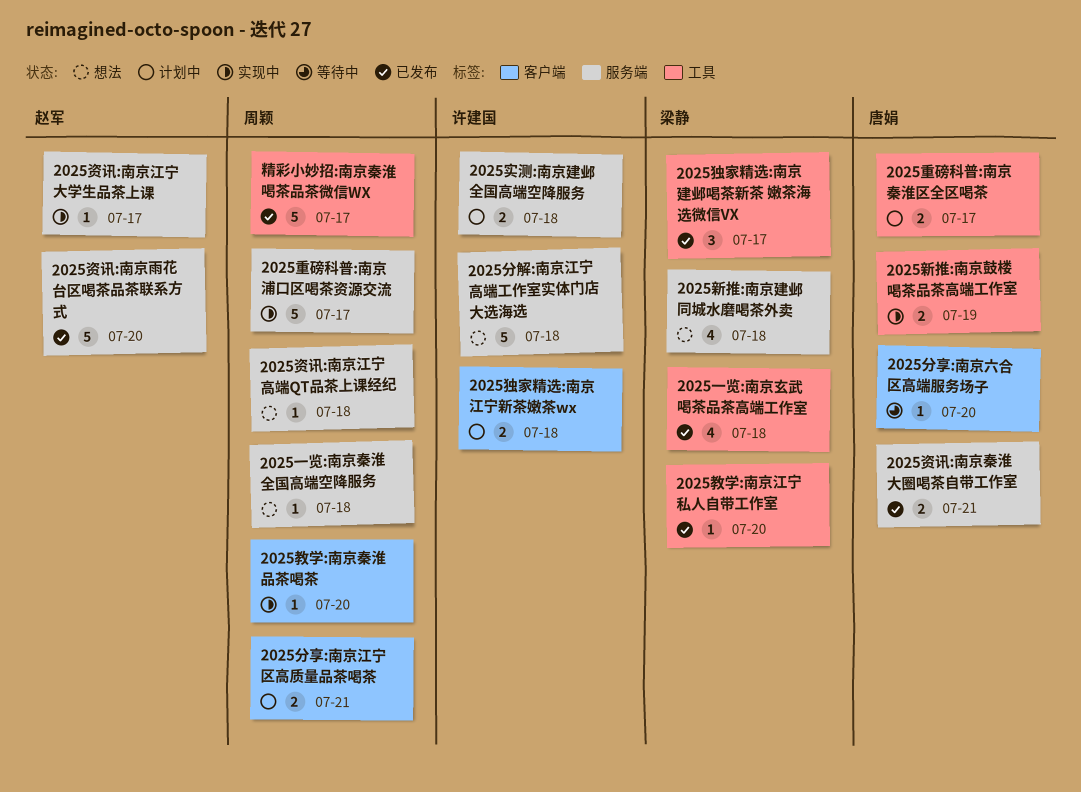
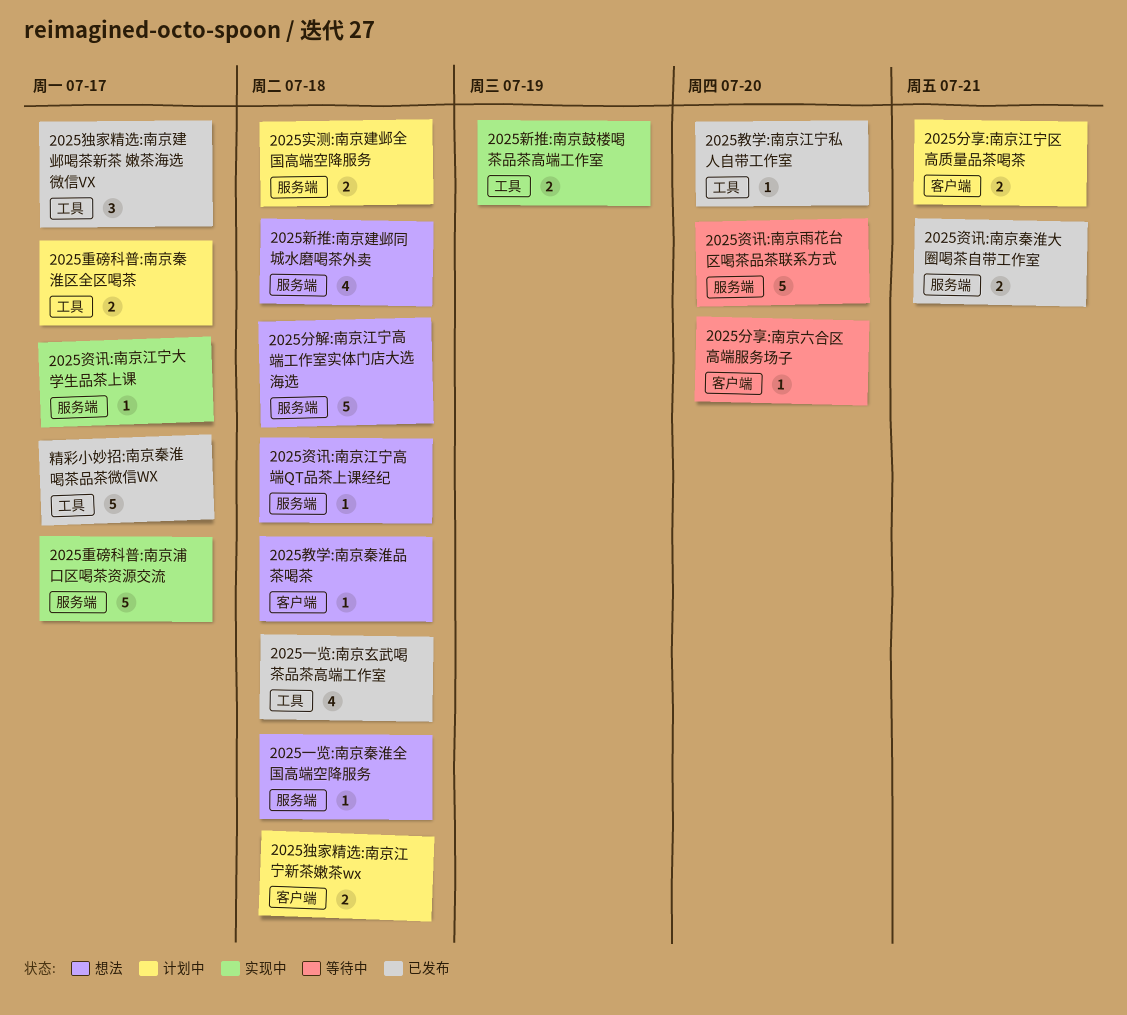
2025教学:南京秦淮品茶喝茶, status: 实现中 -> 想法
2025教学:南京秦淮品茶喝茶, due: Jul 20 -> Jul 18
2025资讯:南京雨花台区喝茶品茶联系方式, status: 已发布 -> 等待中

